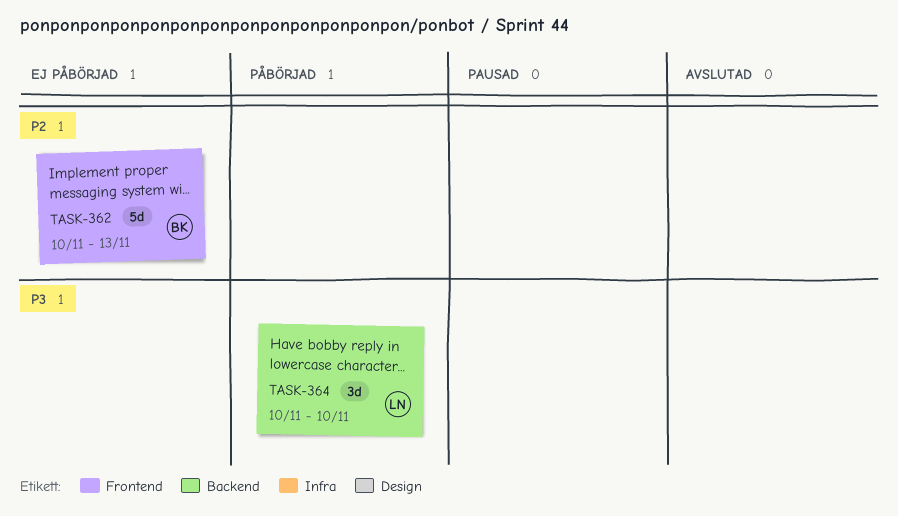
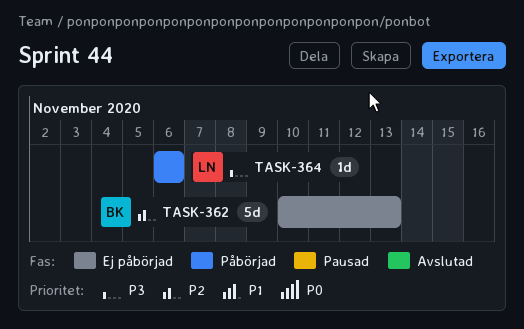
TASK-364, estimate: 3d -> 1d
TASK-364, start: Nov 10 -> Nov 6
TASK-364, due: Nov 10 -> Nov 6

